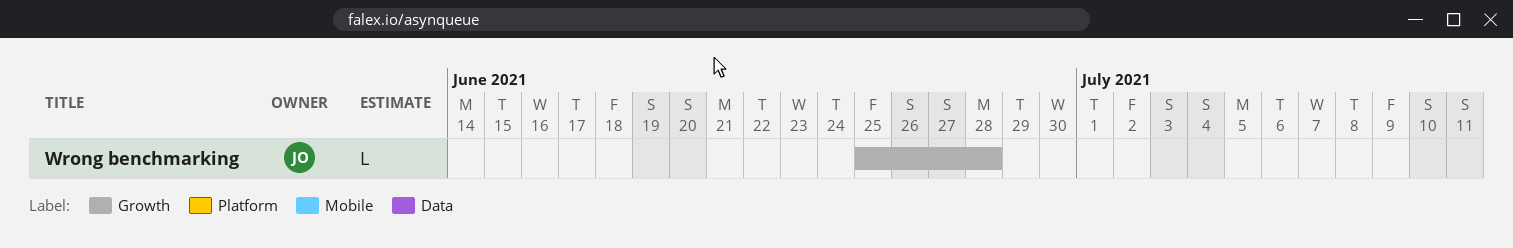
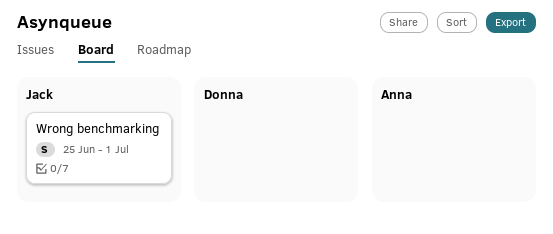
Wrong benchmarking, estimate: L -> S
Wrong benchmarking, due: Jun 28 -> Jul 1

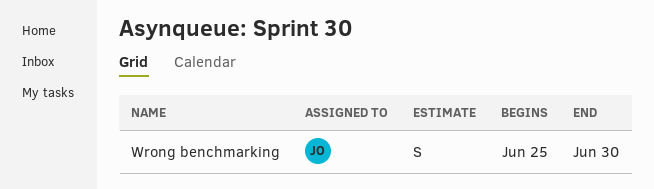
Wrong benchmarking, due: Jul 1 -> Jun 30

